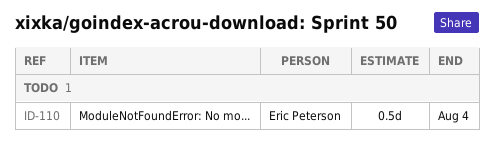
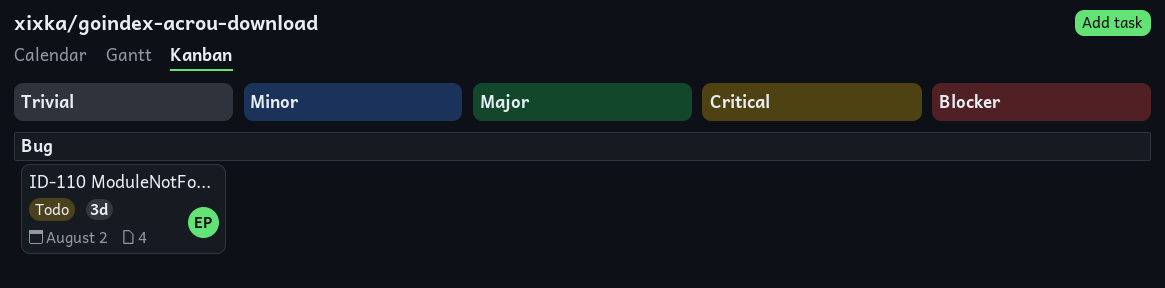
ID-110, estimate: 0.5d -> 3d
ID-110, due: Aug 4 -> Aug 2

